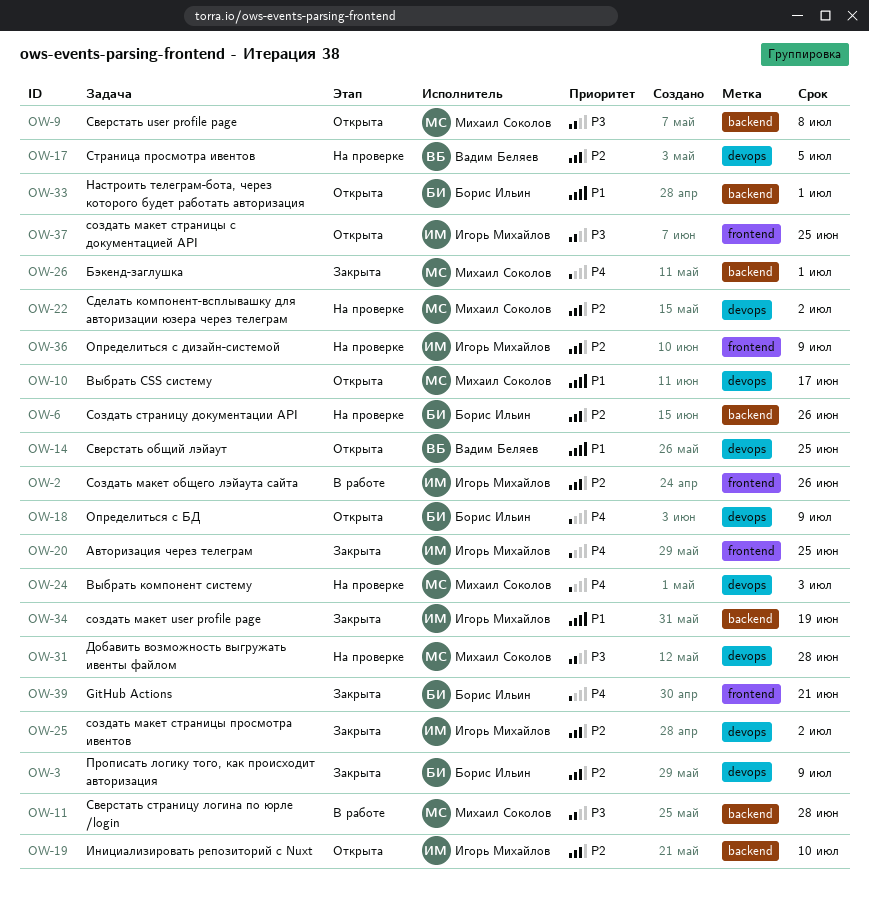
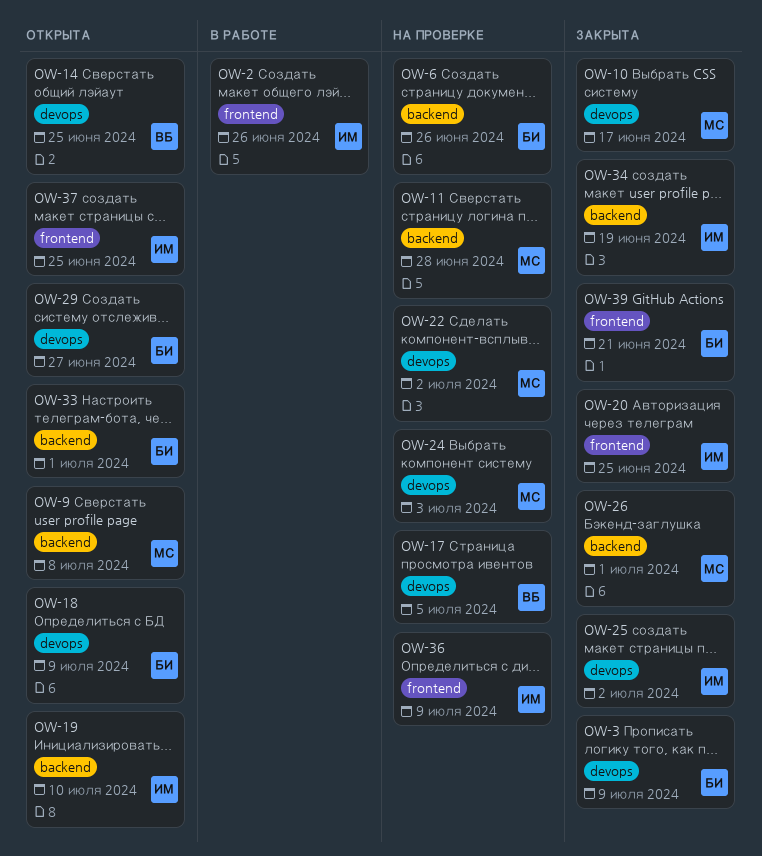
OW-10, status: Открыта -> Закрыта
OW-11, status: В работе -> На проверке
OW-29: none -> present
OW-31: present -> none

